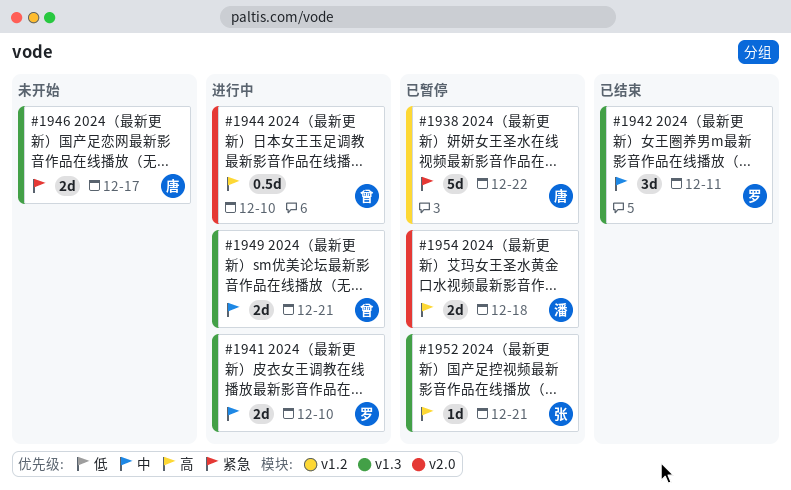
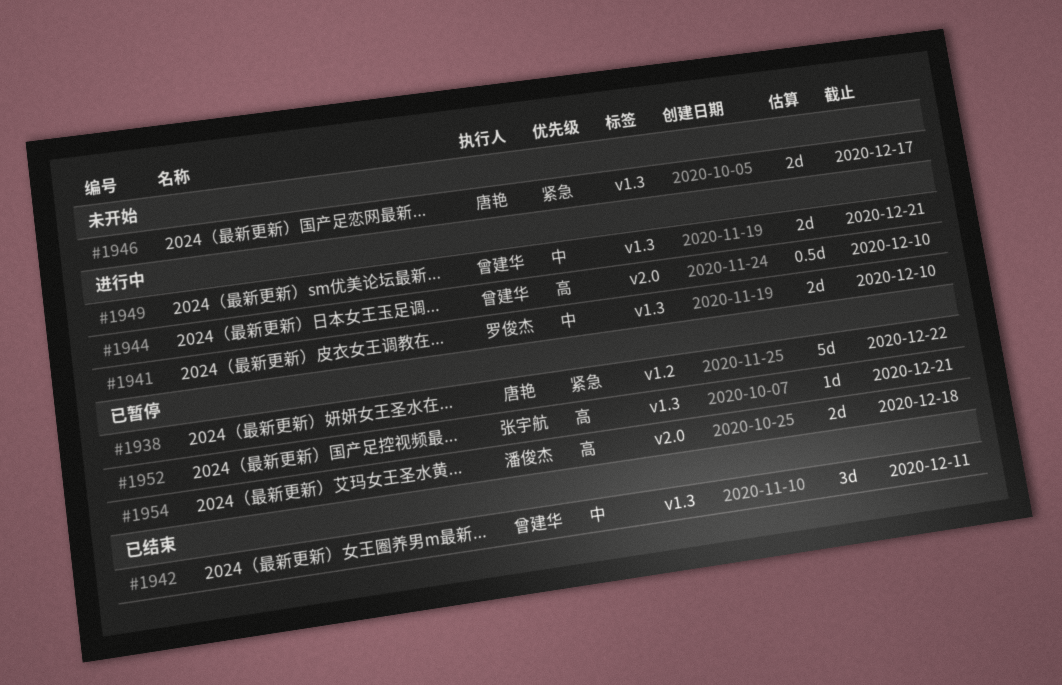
#1942, owner: 罗俊杰 -> 曾建华

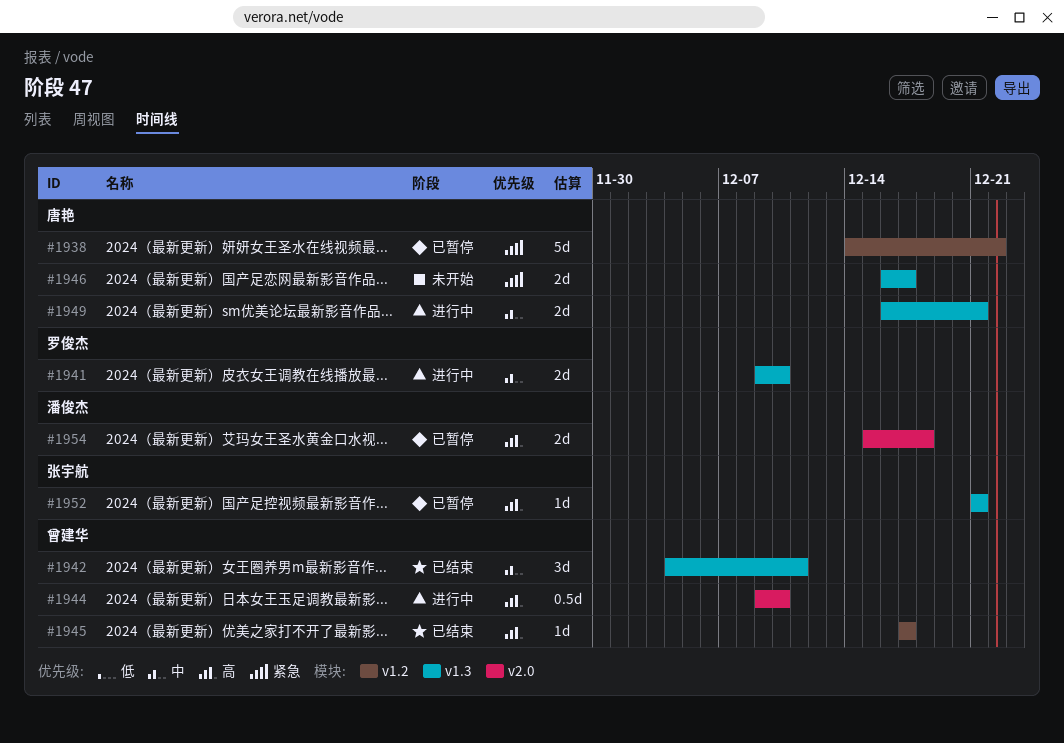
#1945: none -> present
#1949, owner: 曾建华 -> 唐艳

